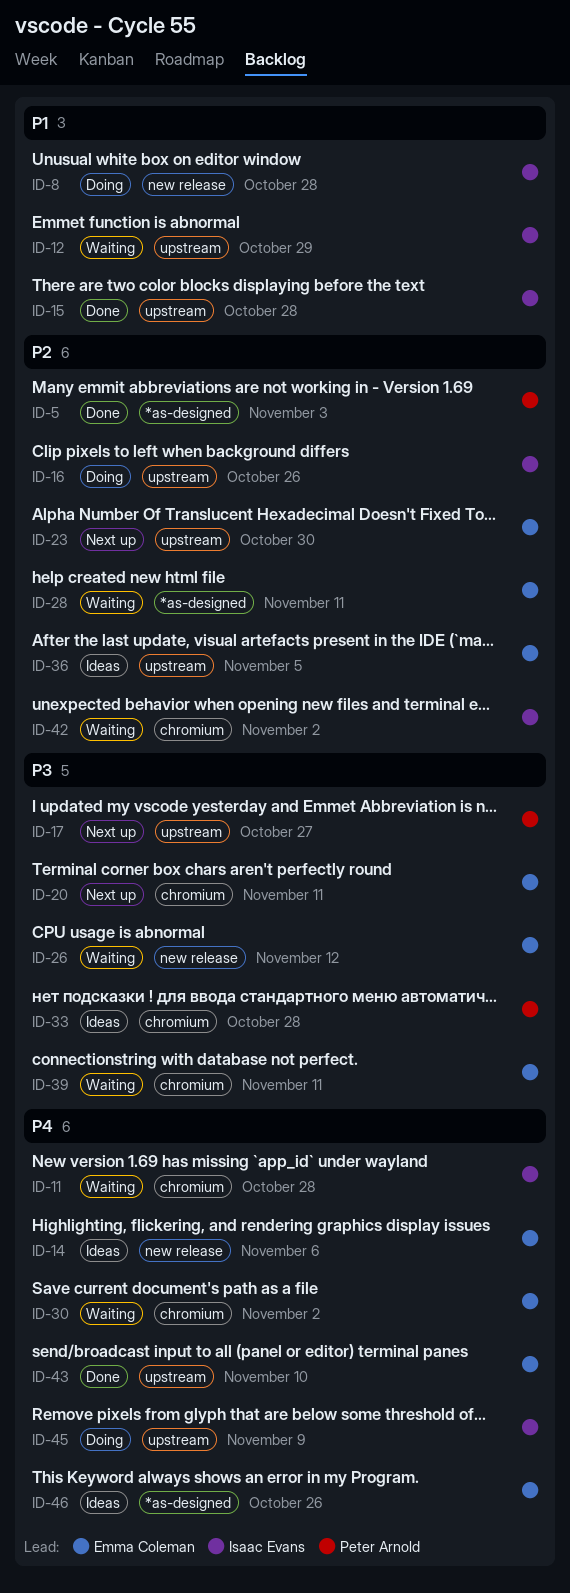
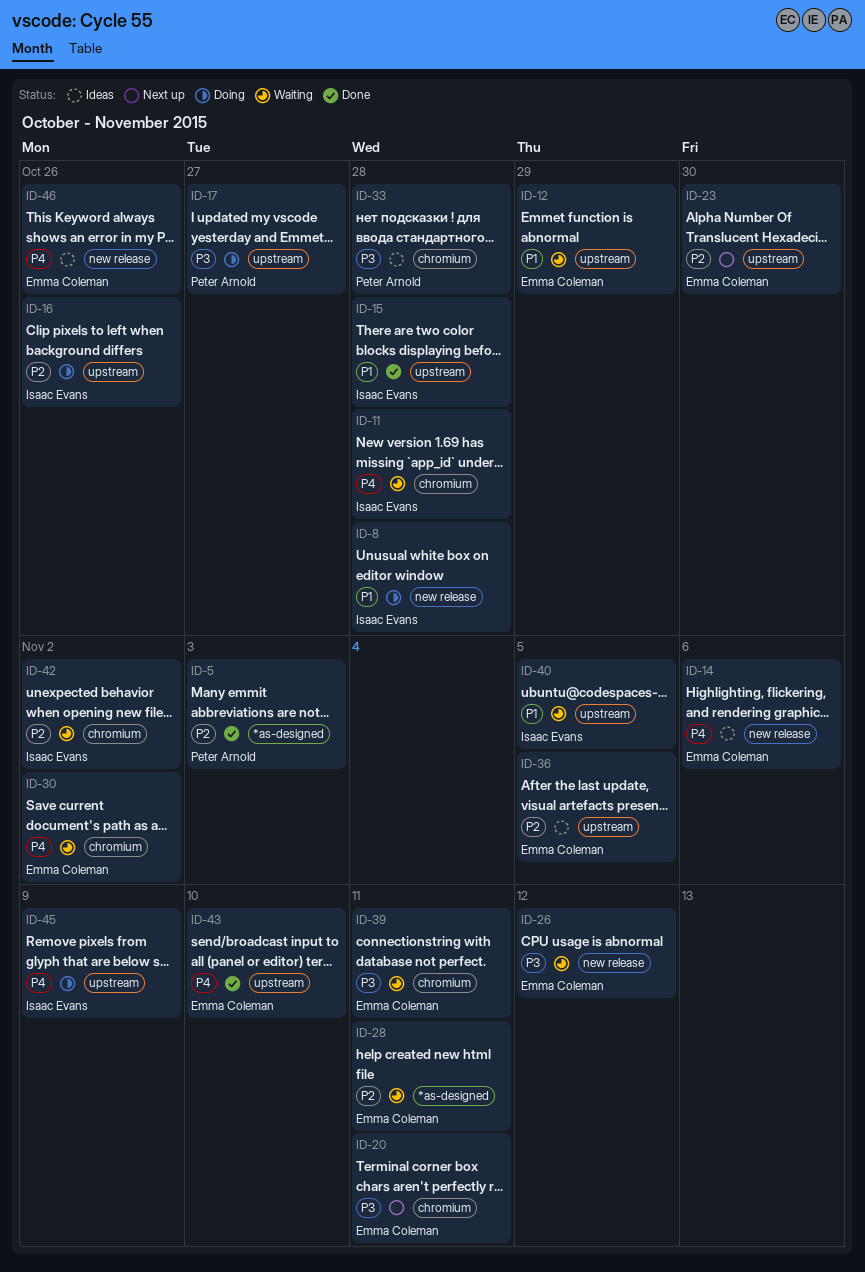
ID-12, owner: Isaac Evans -> Emma Coleman
ID-17, status: Next up -> Doing
ID-40: none -> present
ID-46, label: *as-designed -> new release

